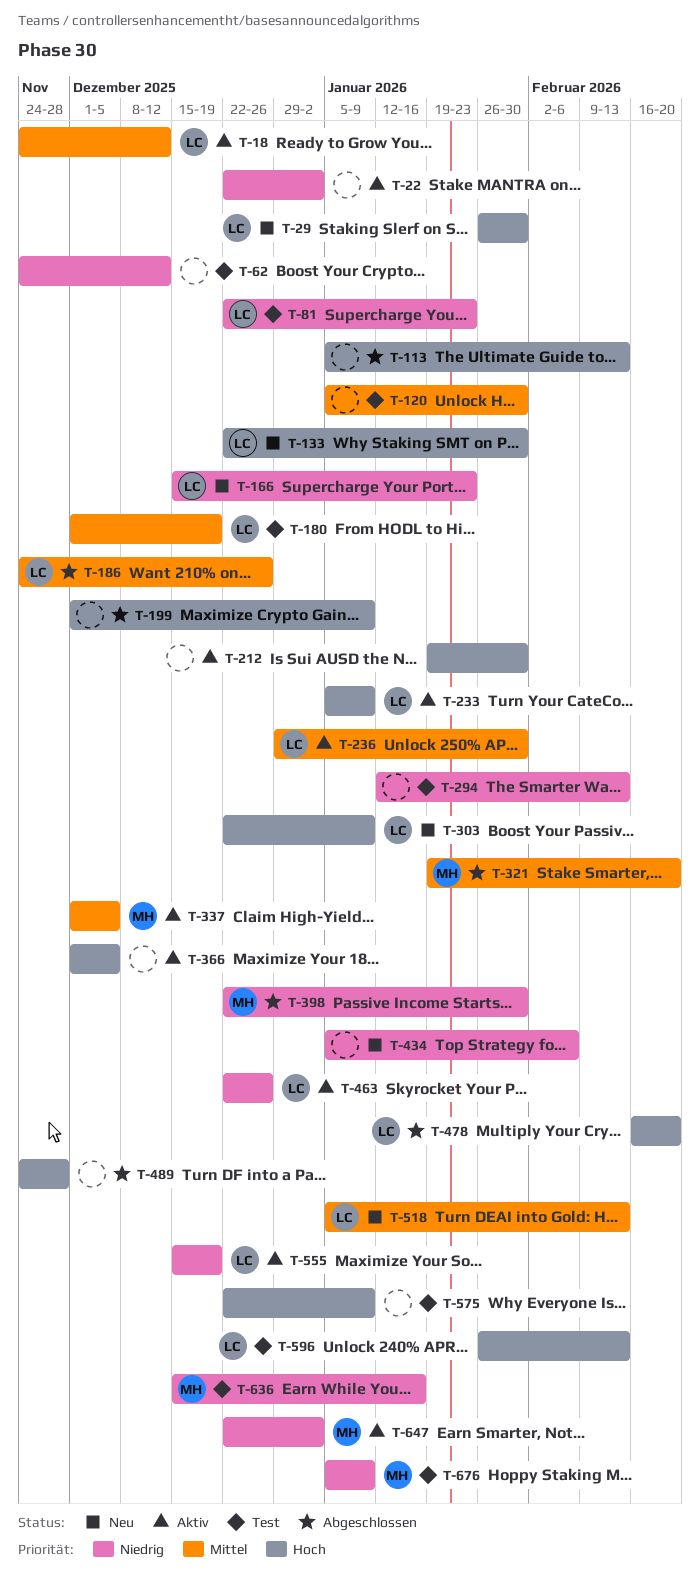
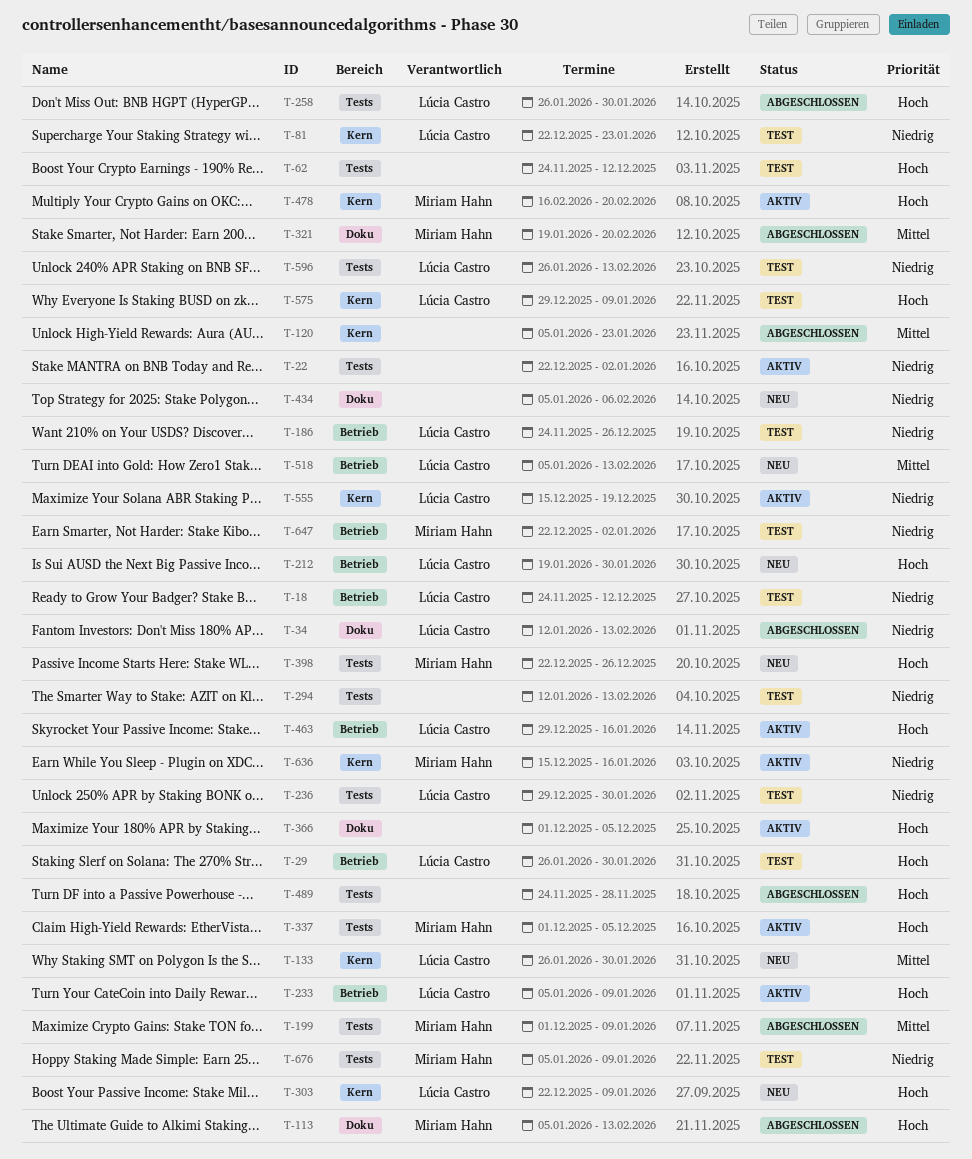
T-18, status: Aktiv -> Test
T-18, priority: Mittel -> Niedrig
T-29, status: Neu -> Test
T-34: none -> present
T-62, priority: Niedrig -> Hoch
T-113, owner: none -> Miriam Hahn
T-120, status: Test -> Abgeschlossen
T-120, due: Jan 30 -> Jan 23
T-133, priority: Hoch -> Mittel
T-133, start: Dec 22 -> Jan 26
T-166: present -> none
T-180: present -> none
T-186, status: Abgeschlossen -> Test
T-186, priority: Mittel -> Niedrig
T-199, owner: none -> Miriam Hahn
T-199, priority: Hoch -> Mittel
T-212, status: Aktiv -> Neu
T-212, owner: none -> Lúcia Castro
T-236, status: Aktiv -> Test
T-236, priority: Mittel -> Niedrig
T-258: none -> present
T-337, priority: Mittel -> Hoch
T-398, status: Abgeschlossen -> Neu
T-398, priority: Niedrig -> Hoch
T-398, due: Jan 30 -> Dec 26
T-463, priority: Niedrig -> Hoch
T-463, start: Dec 22 -> Dec 29
T-463, due: Dec 26 -> Jan 16
T-478, status: Abgeschlossen -> Aktiv
T-478, owner: Lúcia Castro -> Miriam Hahn
T-575, owner: none -> Lúcia Castro
T-575, start: Dec 22 -> Dec 29
T-596, priority: Hoch -> Niedrig
T-636, status: Test -> Aktiv
T-647, status: Aktiv -> Test

